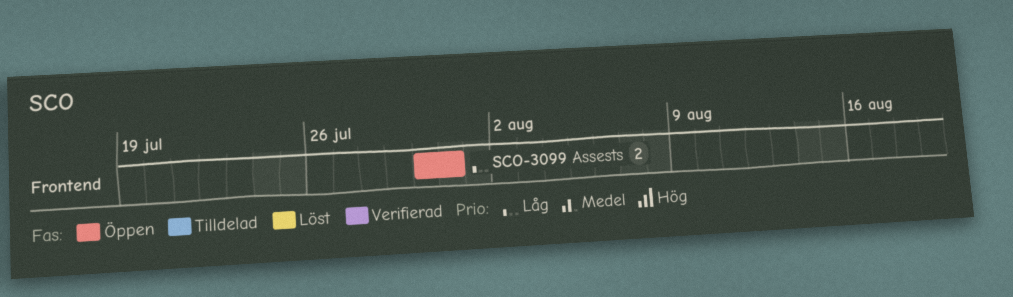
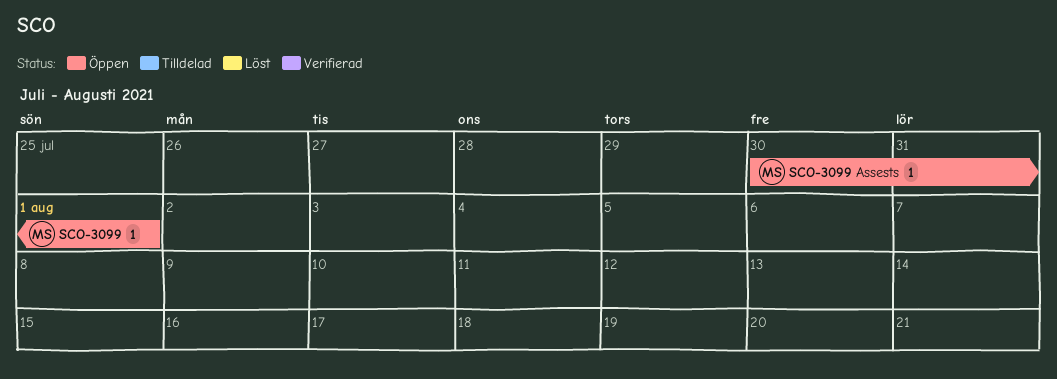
SCO-3099, estimate: 2 -> 1
SCO-3099, due: Jul 31 -> Aug 1

